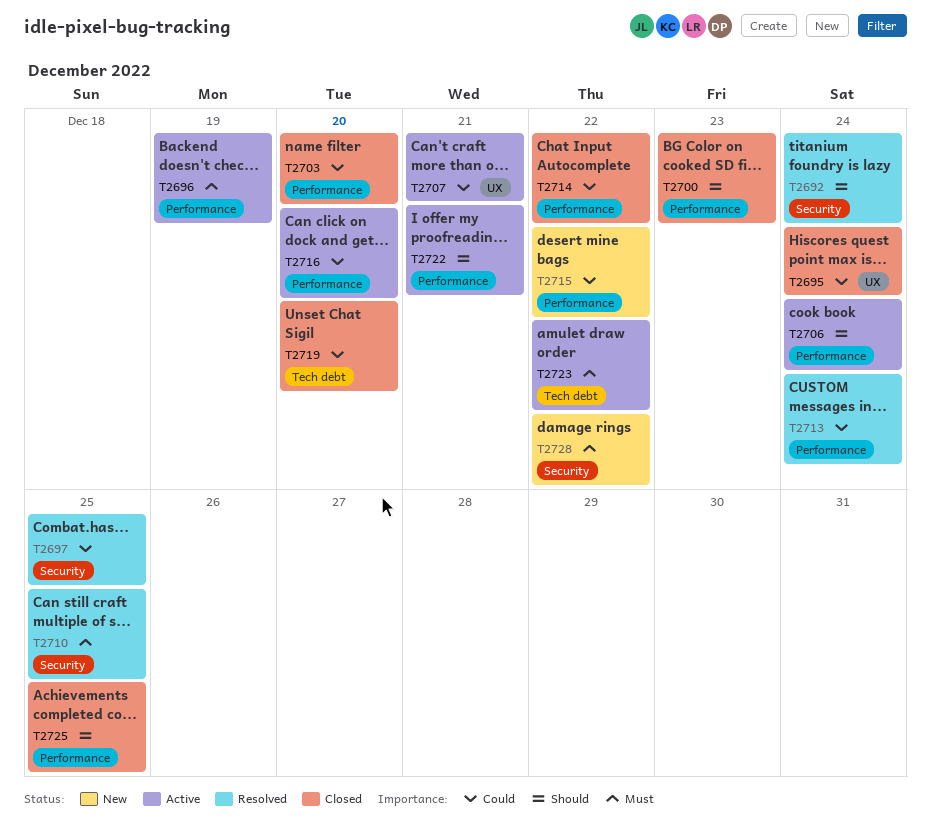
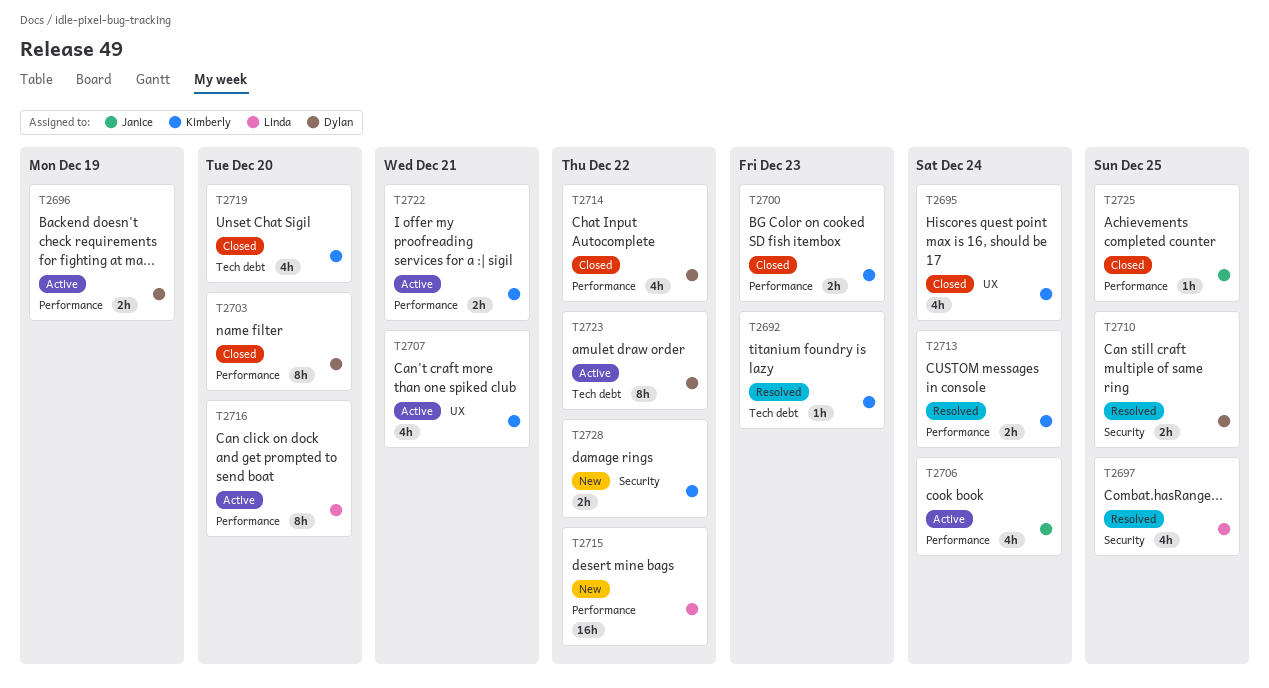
T2692, label: Security -> Tech debt
T2692, due: Dec 24 -> Dec 23

